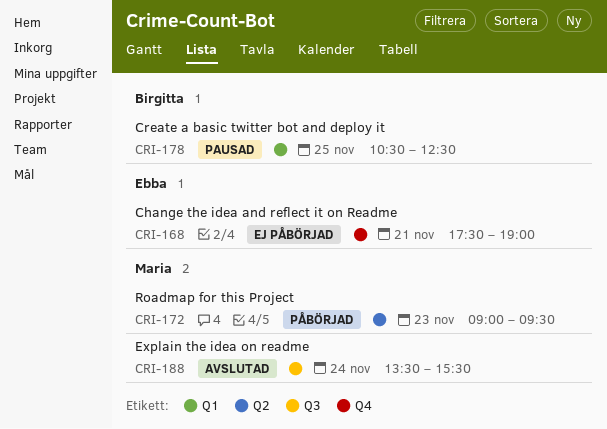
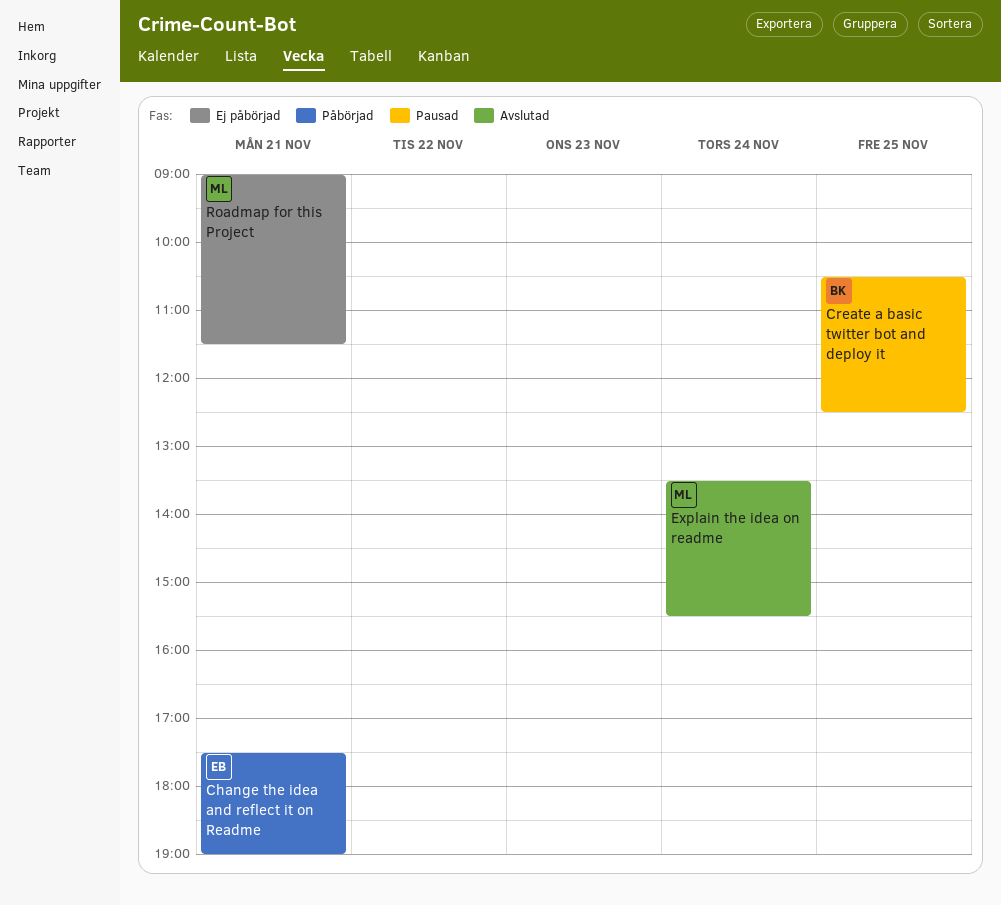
Change the idea and reflect it on Readme, status: Ej påbörjad -> Påbörjad
Roadmap for this Project, status: Påbörjad -> Ej påbörjad
Roadmap for this Project, day: Nov 23 -> Nov 21
Roadmap for this Project, ends: 09:30 -> 11:30

